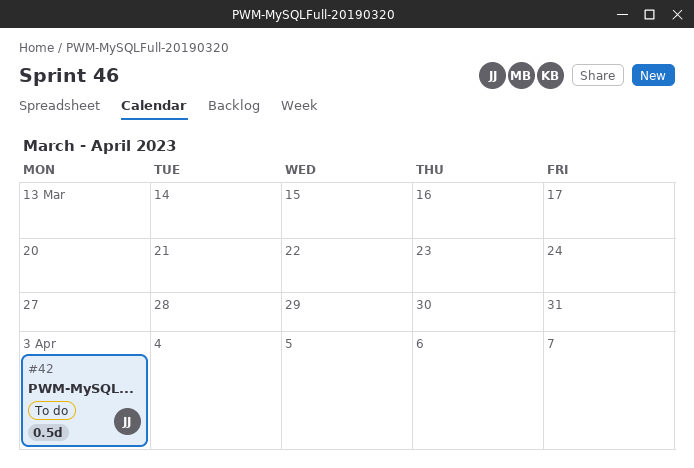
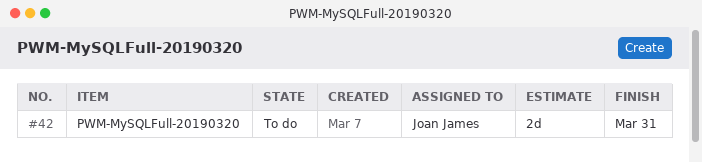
#42, estimate: 0.5d -> 2d
#42, due: Apr 3 -> Mar 31

